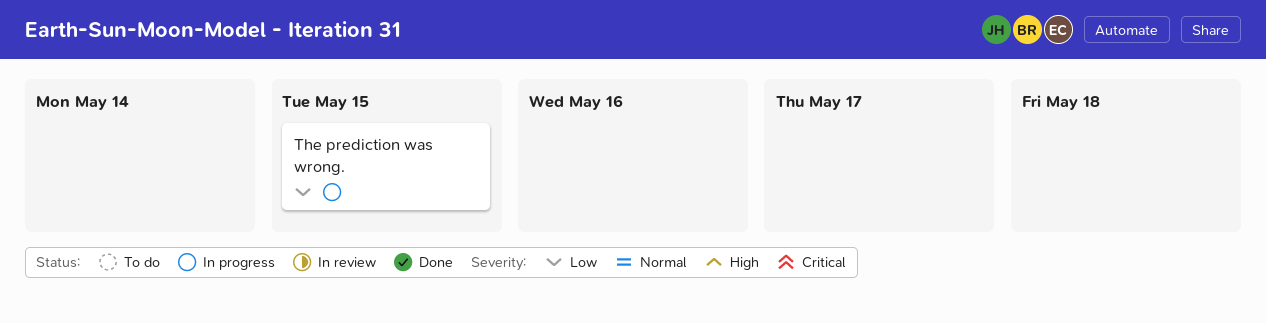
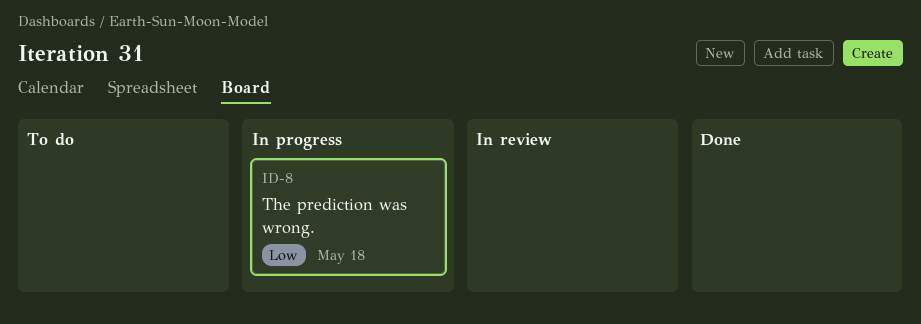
The prediction was wrong., due: May 15 -> May 18

